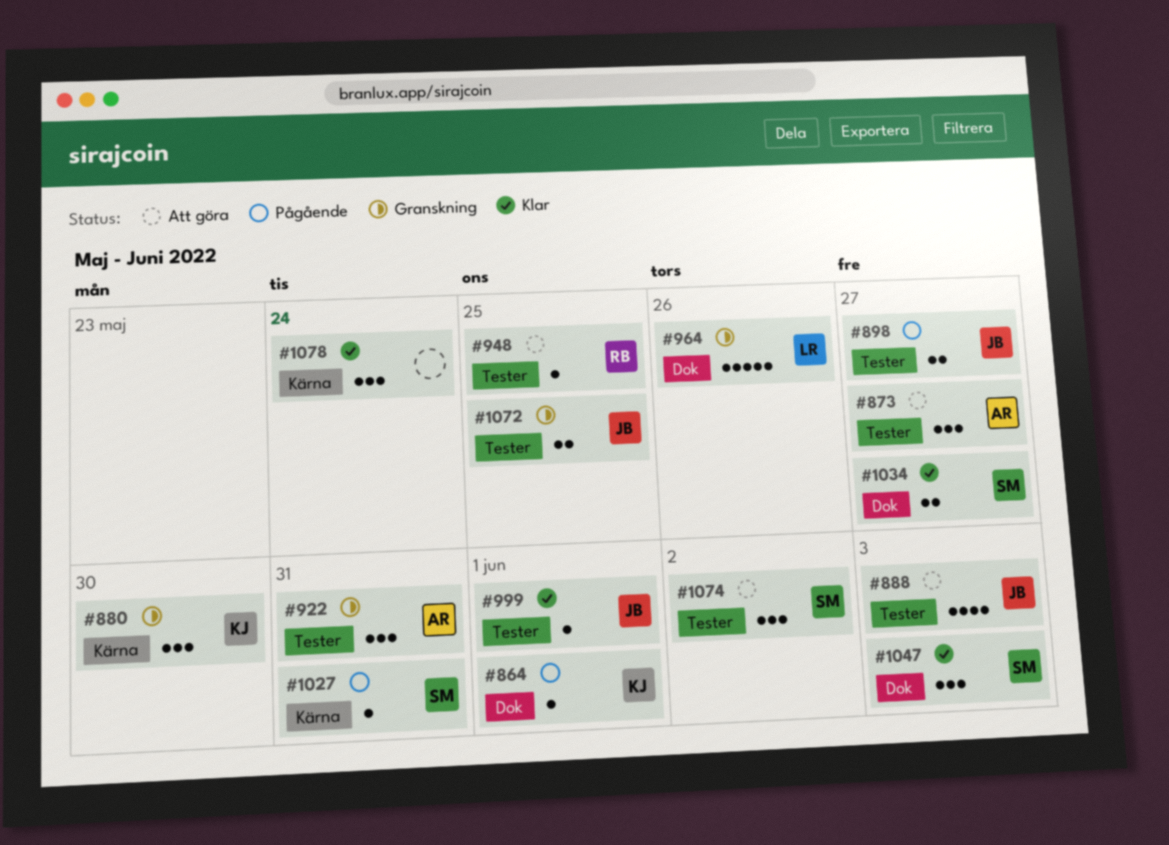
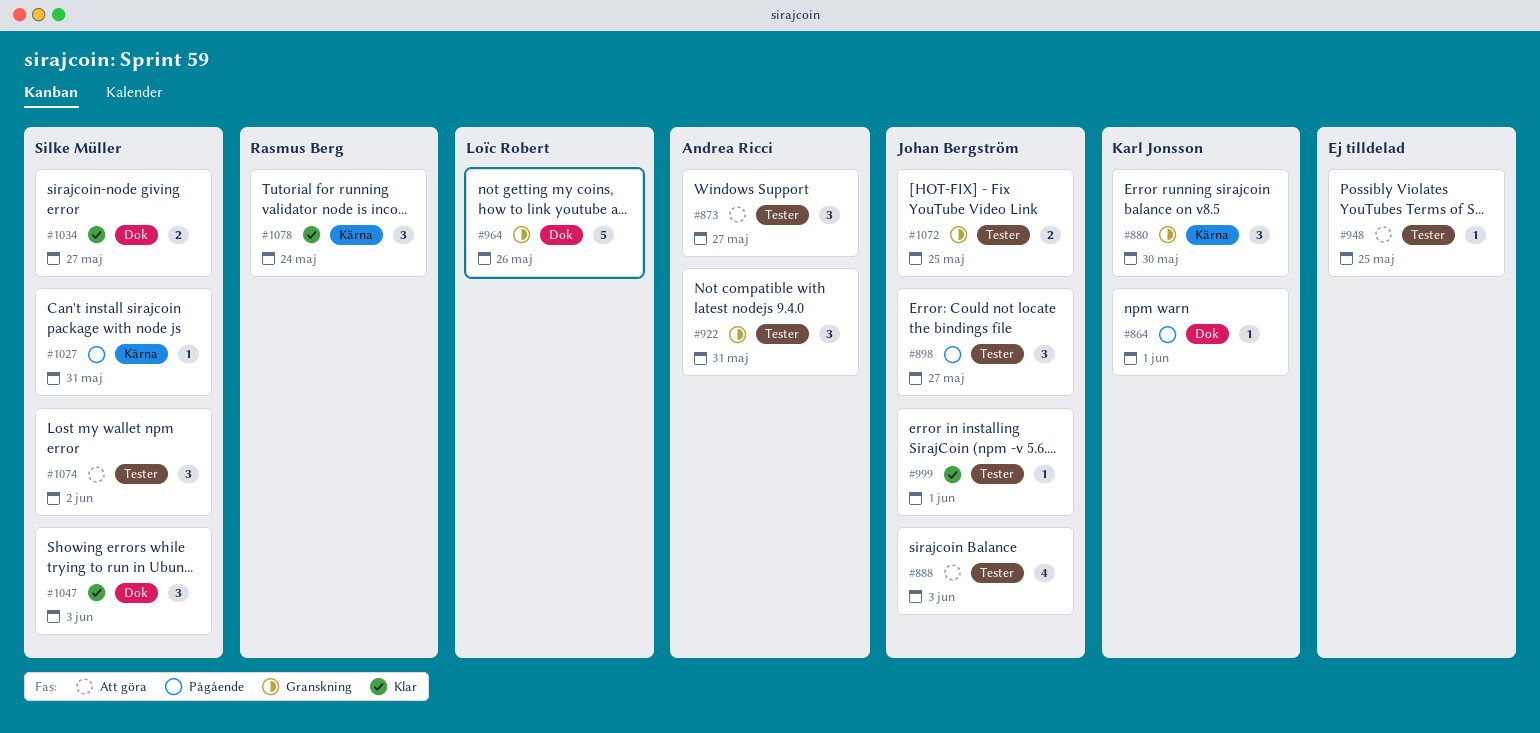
#898, estimate: 2 -> 3
#948, owner: Rasmus Berg -> none
#1078, owner: none -> Rasmus Berg

